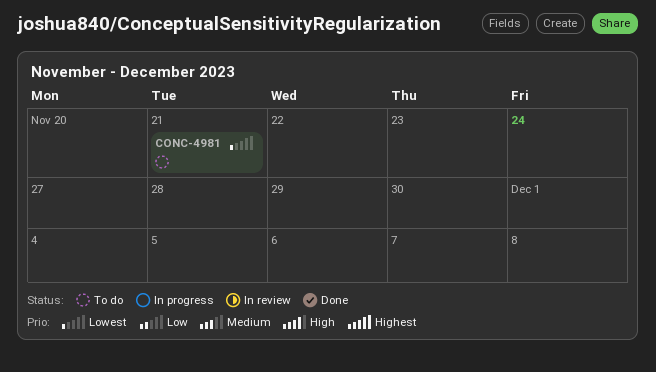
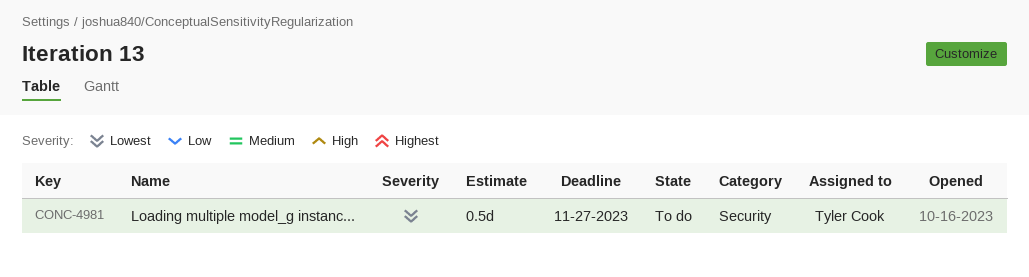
CONC-4981, due: Nov 21 -> Nov 27

